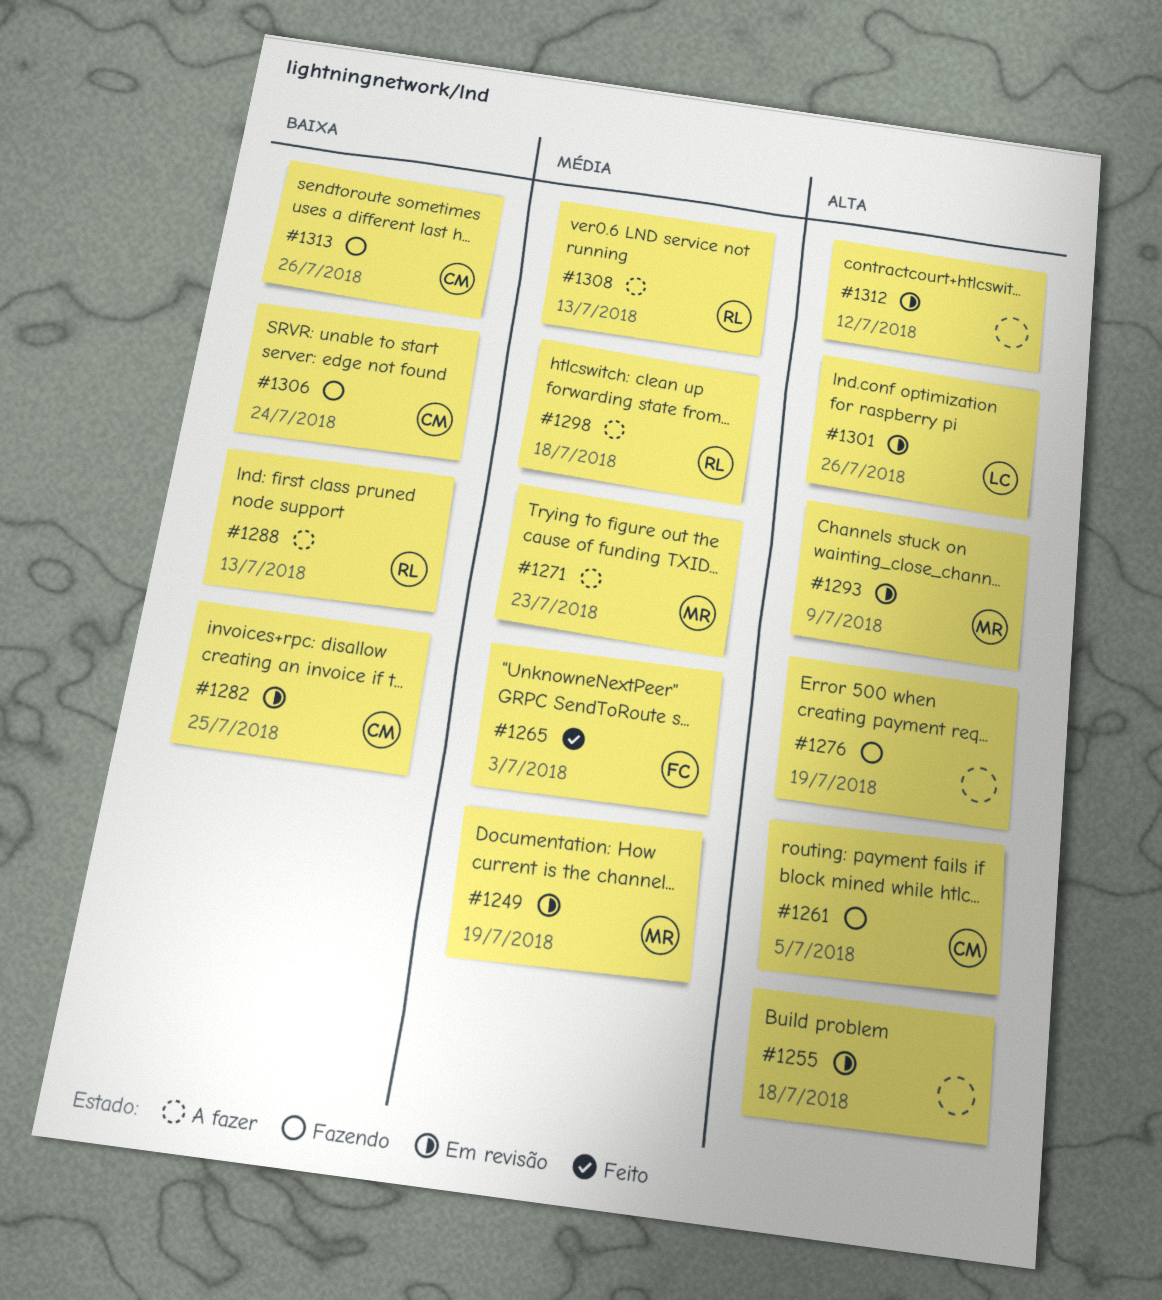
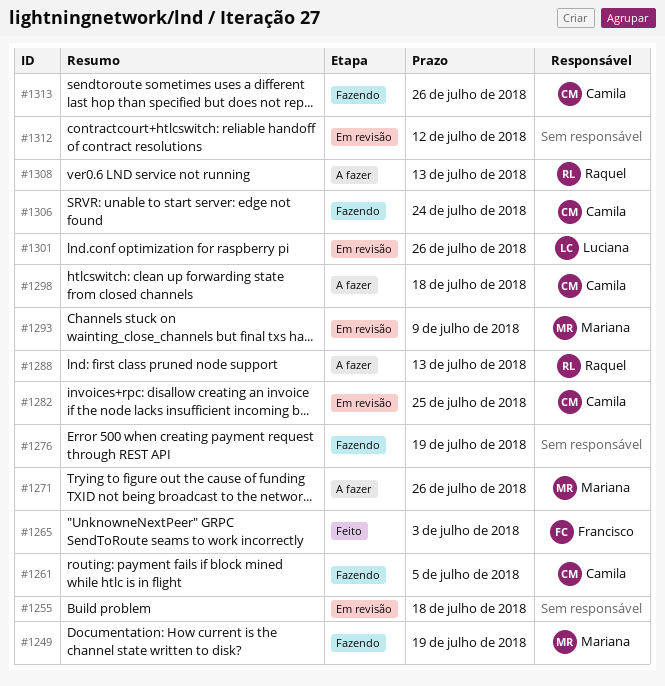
#1249, status: Em revisão -> Fazendo
#1271, due: Jul 23 -> Jul 26
#1298, owner: Raquel -> Camila

